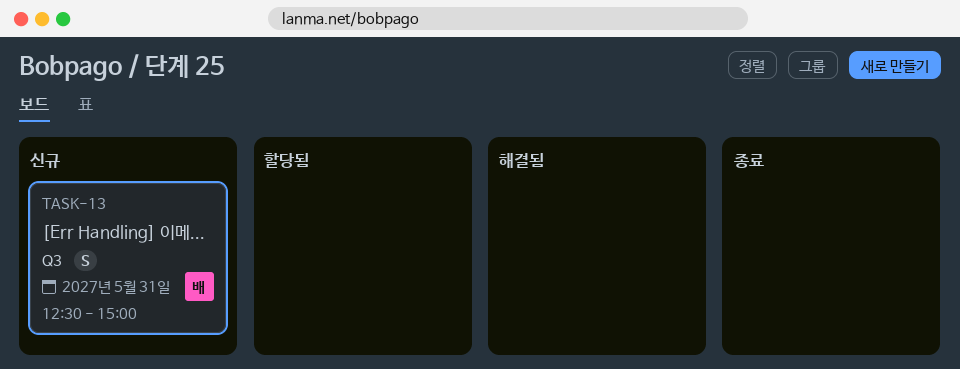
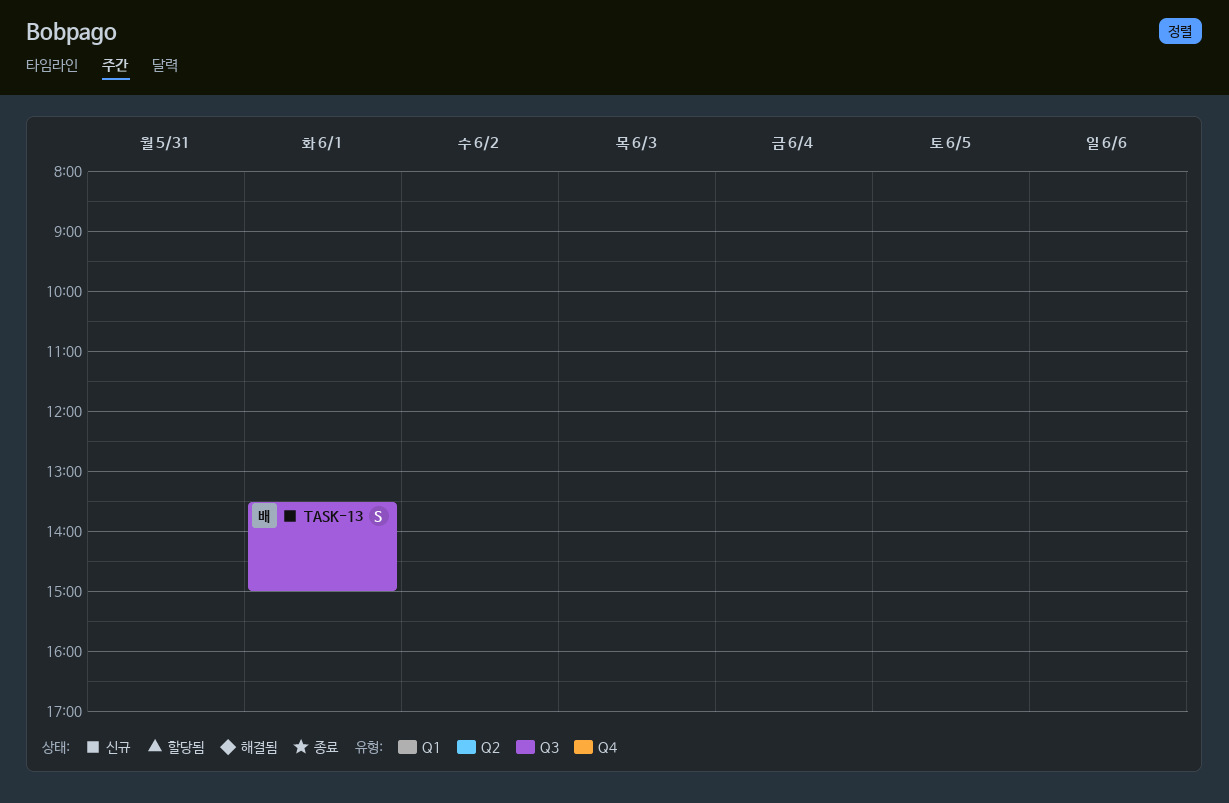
TASK-13, day: May 31 -> Jun 1
TASK-13, begins: 12:30 -> 13:30

